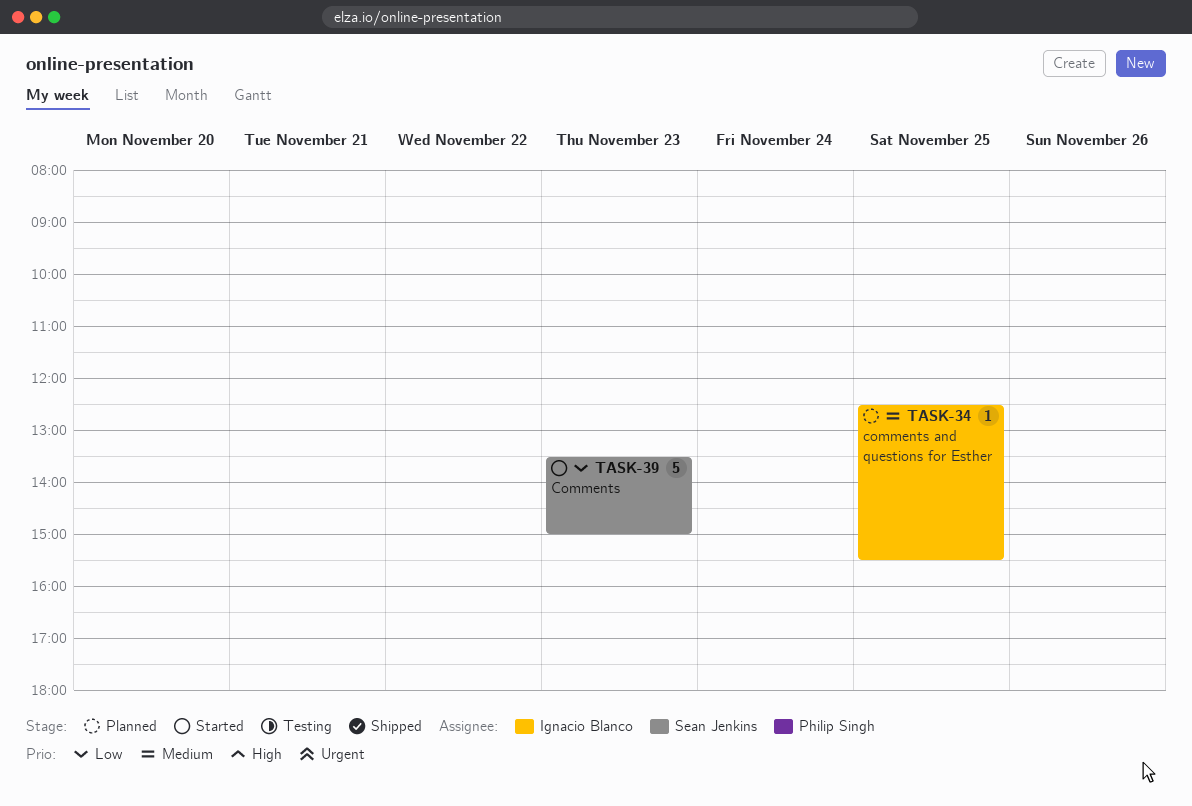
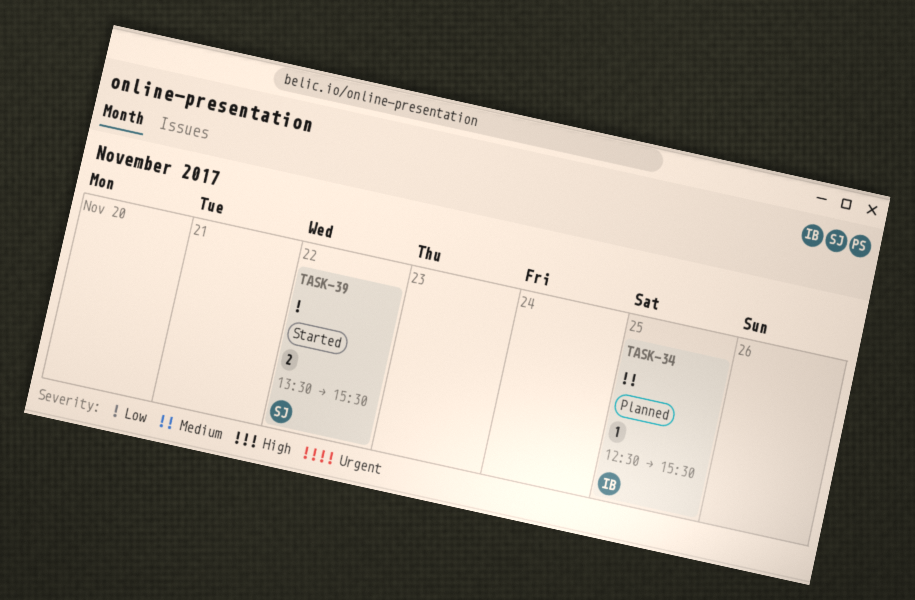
TASK-39, estimate: 5 -> 2
TASK-39, day: Nov 23 -> Nov 22
TASK-39, ends: 15:00 -> 15:30

